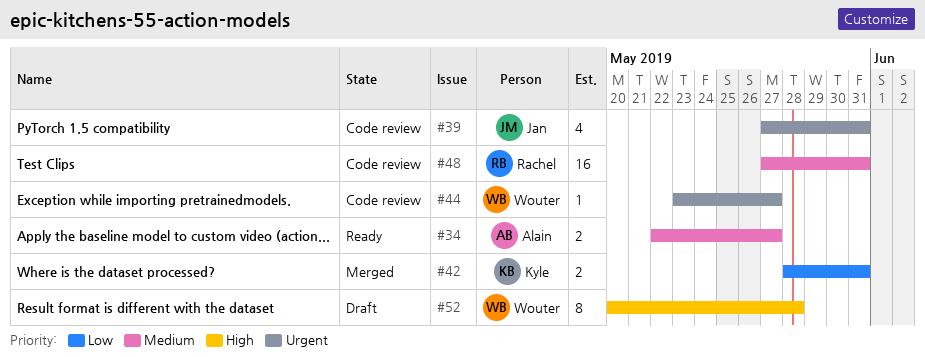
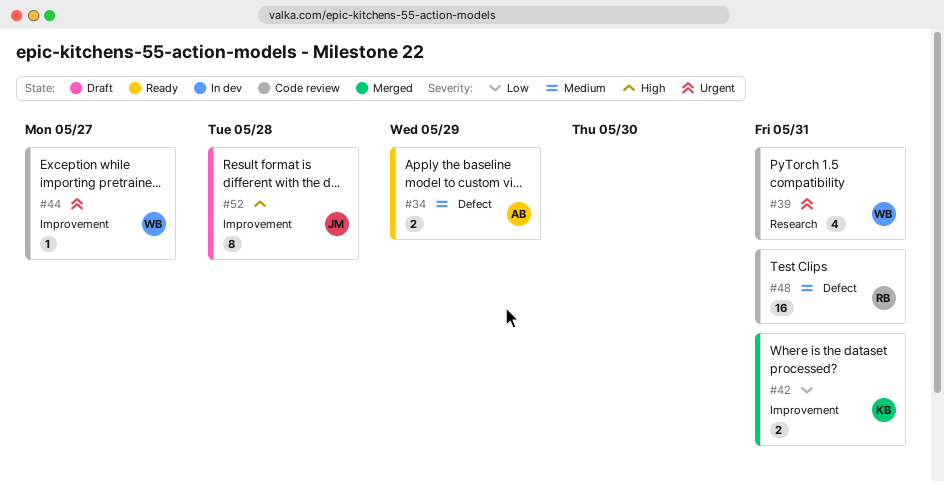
#34, due: May 27 -> May 29
#39, owner: Jan -> Wouter
#52, owner: Wouter -> Jan

